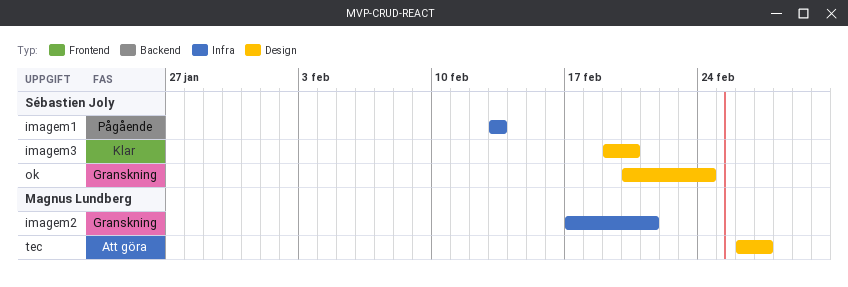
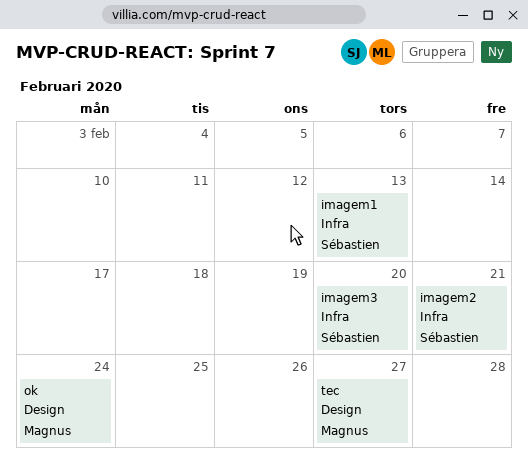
imagem2, owner: Magnus Lundberg -> Sébastien Joly
imagem3, label: Design -> Infra
ok, owner: Sébastien Joly -> Magnus Lundberg

